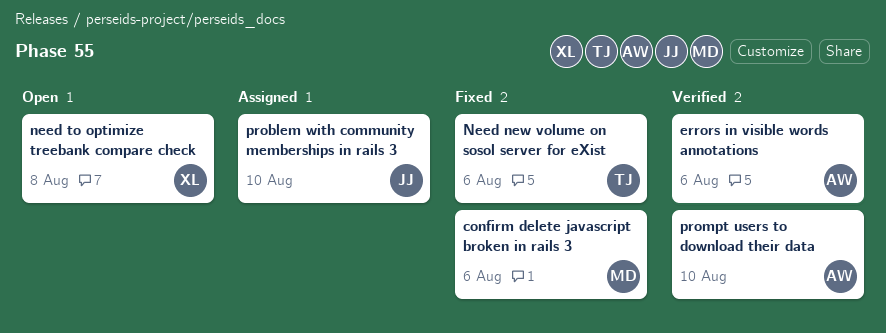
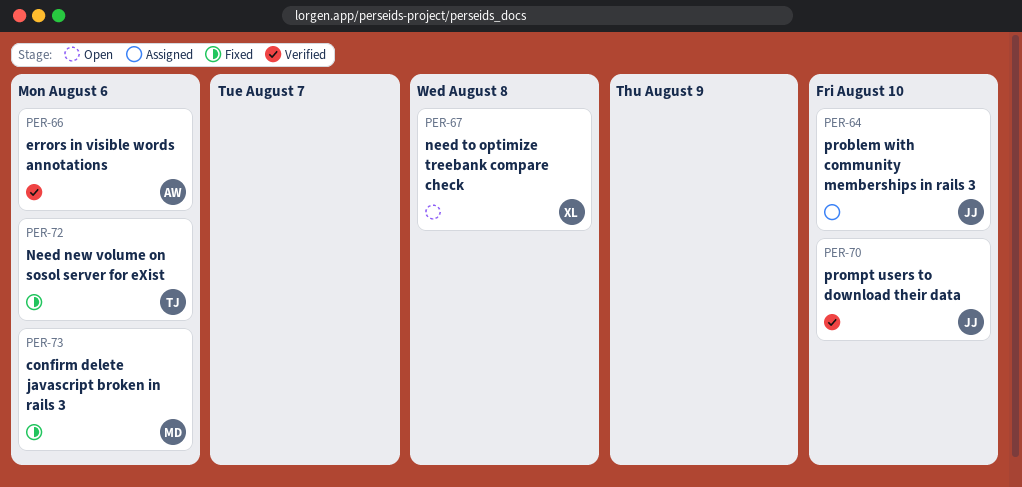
prompt users to download their data, owner: AW -> JJ

